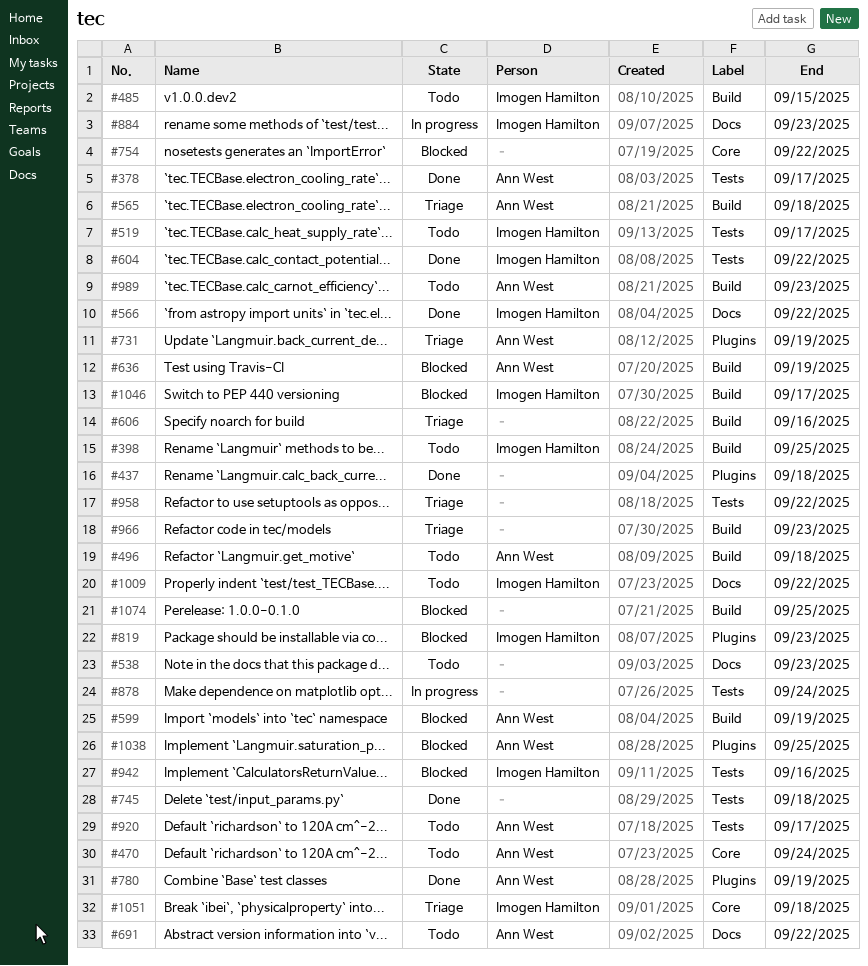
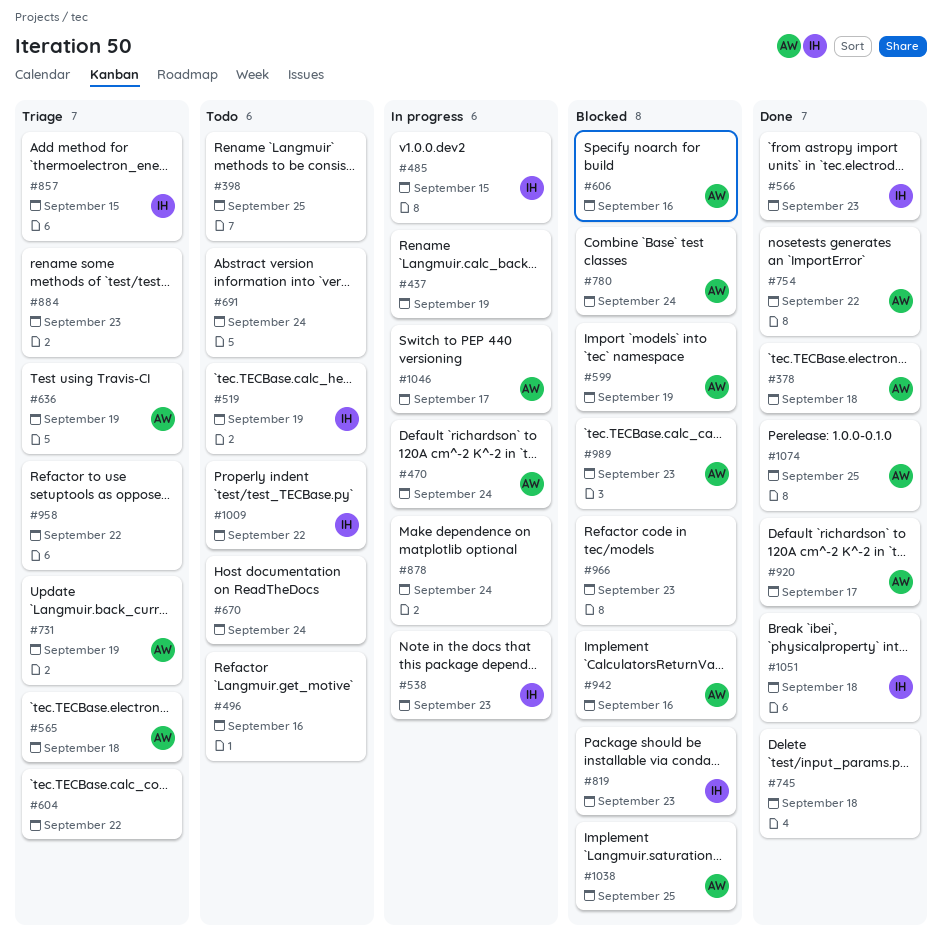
#378, due: Sep 17 -> Sep 18
#398, owner: Imogen Hamilton -> none
#437, status: Done -> In progress
#437, due: Sep 18 -> Sep 19
#470, status: Todo -> In progress
#485, status: Todo -> In progress
#496, owner: Ann West -> none
#496, due: Sep 18 -> Sep 16
#519, due: Sep 17 -> Sep 19
#538, status: Todo -> In progress
#538, owner: none -> Imogen Hamilton
#566, due: Sep 22 -> Sep 23
#604, status: Done -> Triage
#604, owner: Imogen Hamilton -> none
#606, status: Triage -> Blocked
#606, owner: none -> Ann West
#636, status: Blocked -> Triage
#670: none -> present
#691, owner: Ann West -> none
#691, due: Sep 22 -> Sep 24
#754, status: Blocked -> Done
#754, owner: none -> Ann West
#780, status: Done -> Blocked
#780, due: Sep 19 -> Sep 24
#857: none -> present
#884, status: In progress -> Triage
#884, owner: Imogen Hamilton -> none
#920, status: Todo -> Done
#942, owner: Imogen Hamilton -> Ann West
#966, status: Triage -> Blocked
#989, status: Todo -> Blocked
#1046, status: Blocked -> In progress
#1046, owner: Imogen Hamilton -> Ann West
#1051, status: Triage -> Done
#1074, status: Blocked -> Done
#1074, owner: none -> Ann West

